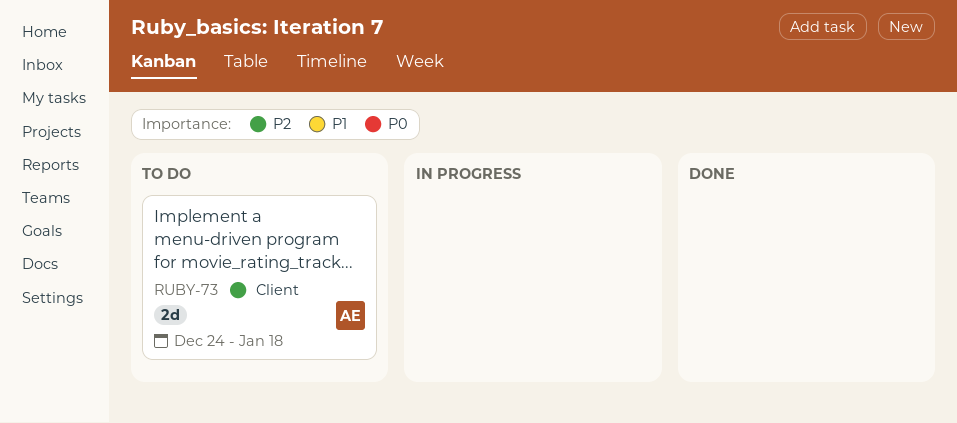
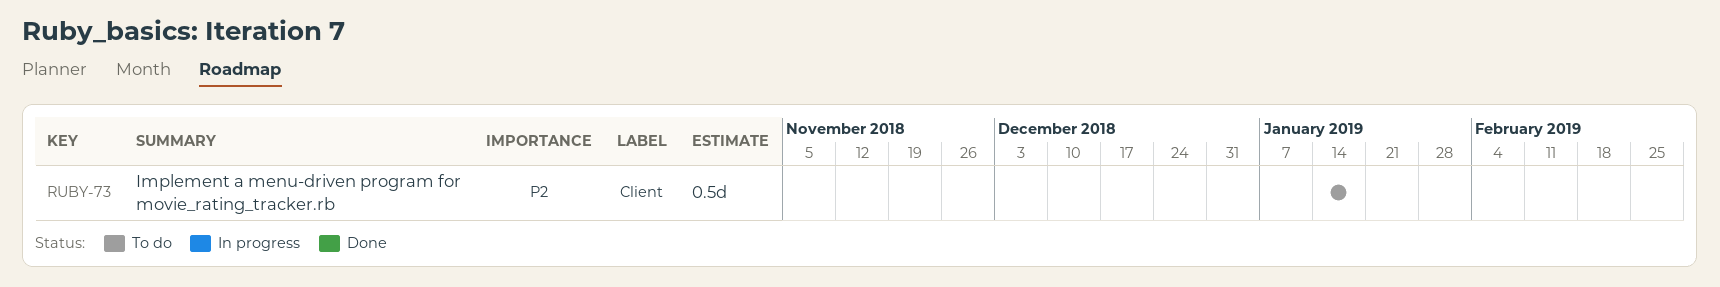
RUBY-73, estimate: 2d -> 0.5d
RUBY-73, start: Dec 24 -> Jan 14

